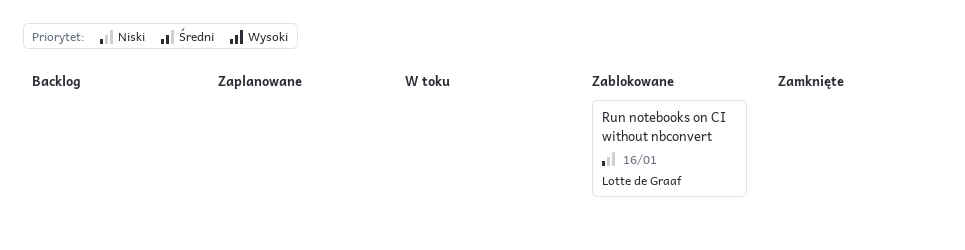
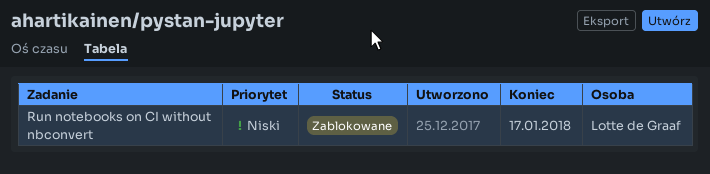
Run notebooks on CI without nbconvert, due: Jan 16 -> Jan 17

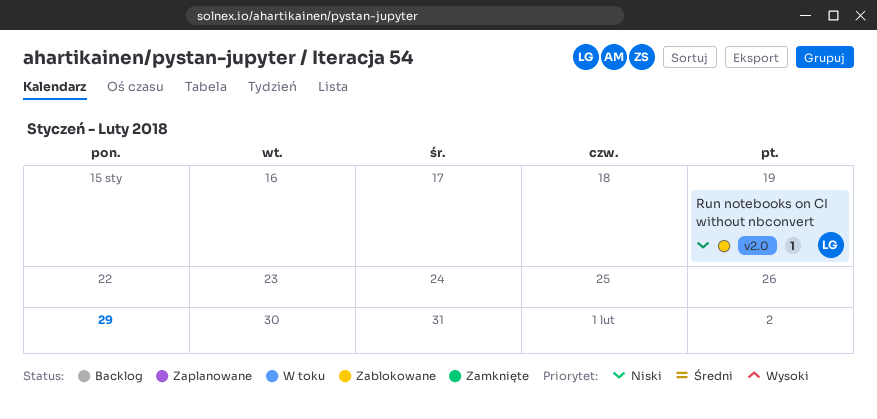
Run notebooks on CI without nbconvert, due: Jan 17 -> Jan 19

